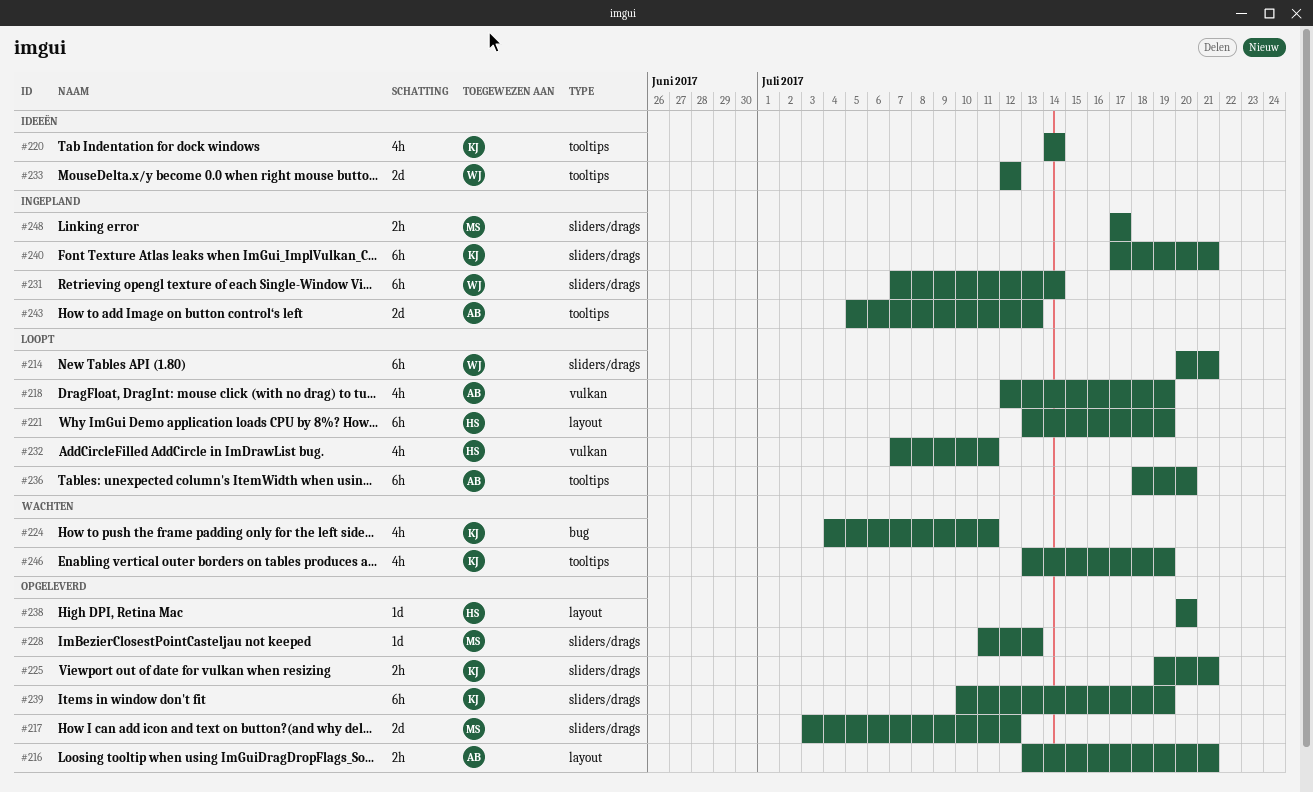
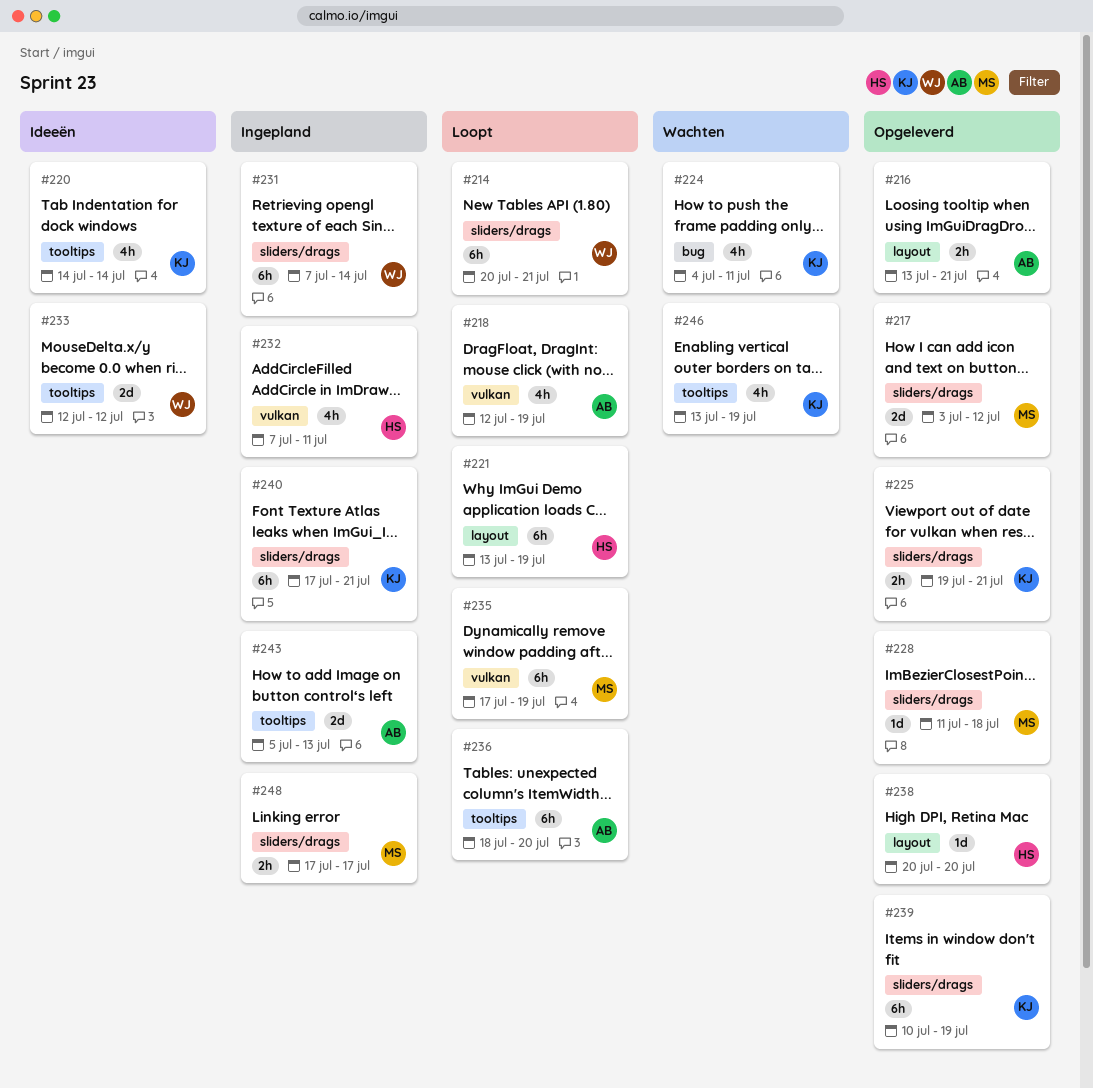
#228, due: Jul 13 -> Jul 18
#232, status: Loopt -> Ingepland
#235: none -> present

